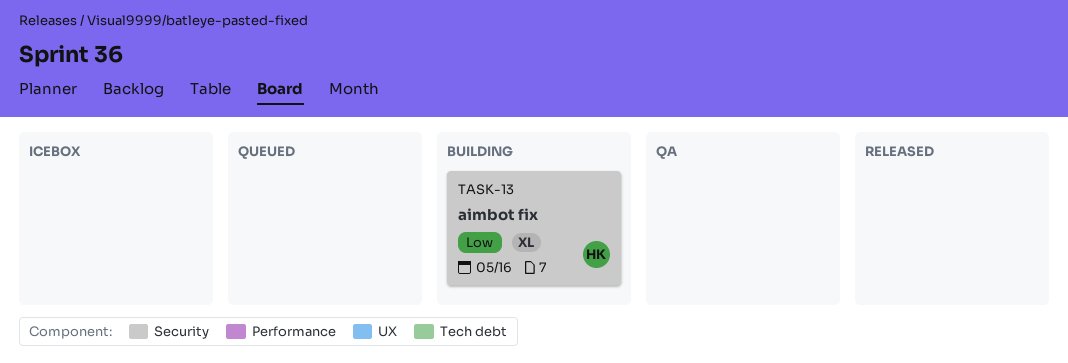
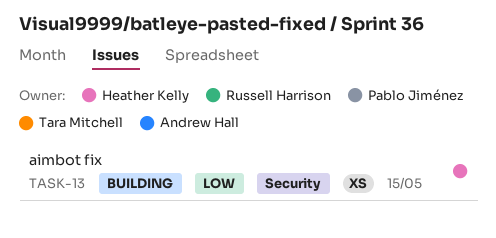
TASK-13, estimate: XL -> XS
TASK-13, due: May 16 -> May 15

